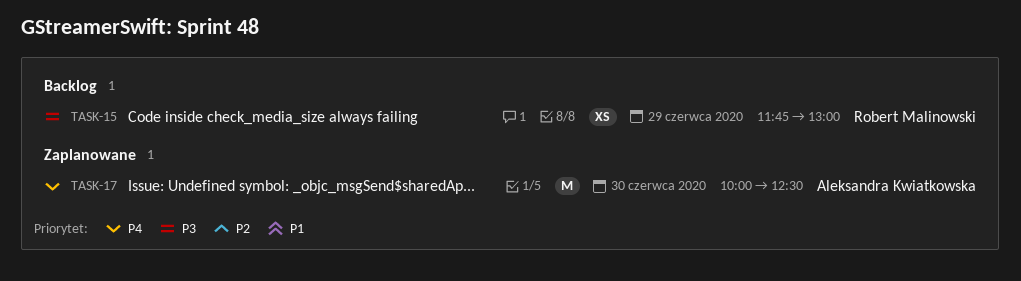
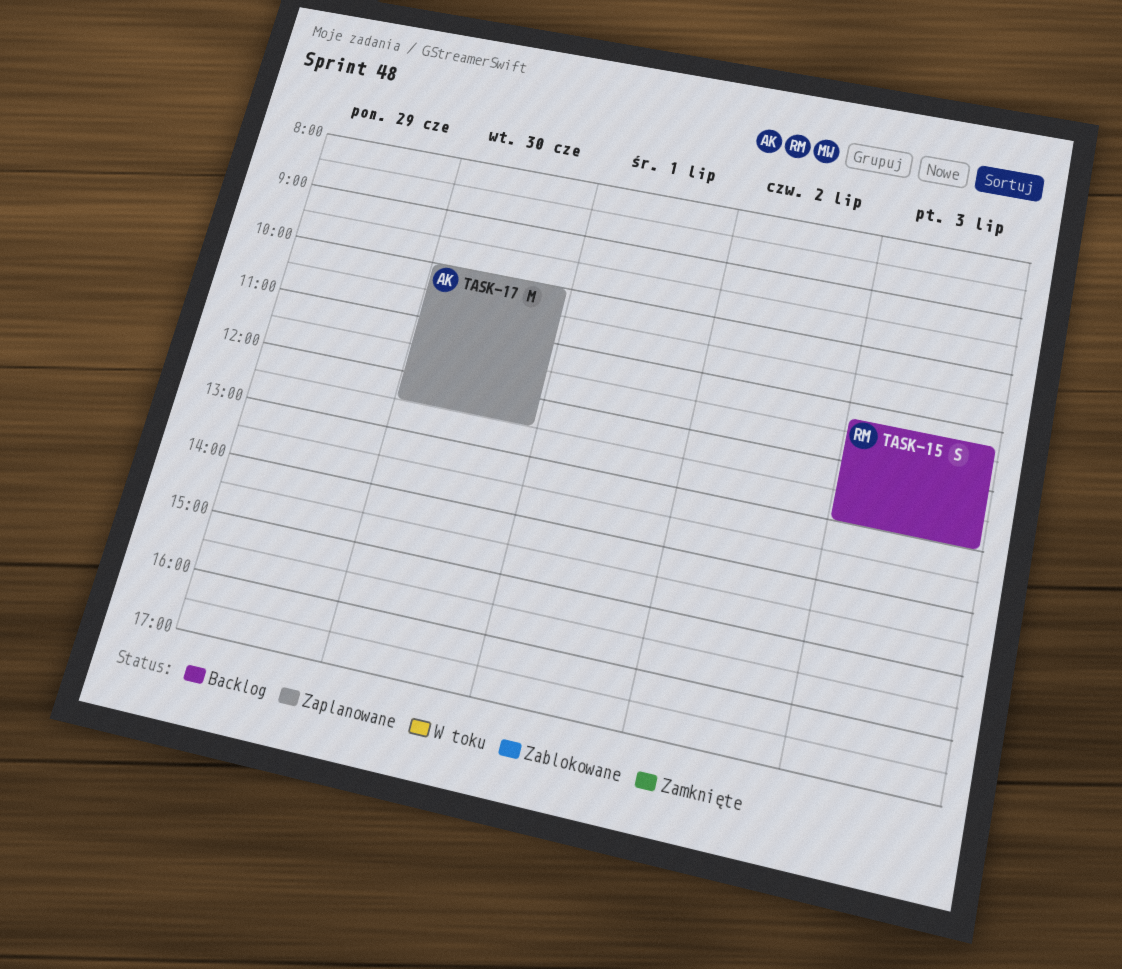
TASK-15, estimate: XS -> S
TASK-15, day: Jun 29 -> Jul 3
TASK-15, begins: 11:45 -> 11:15

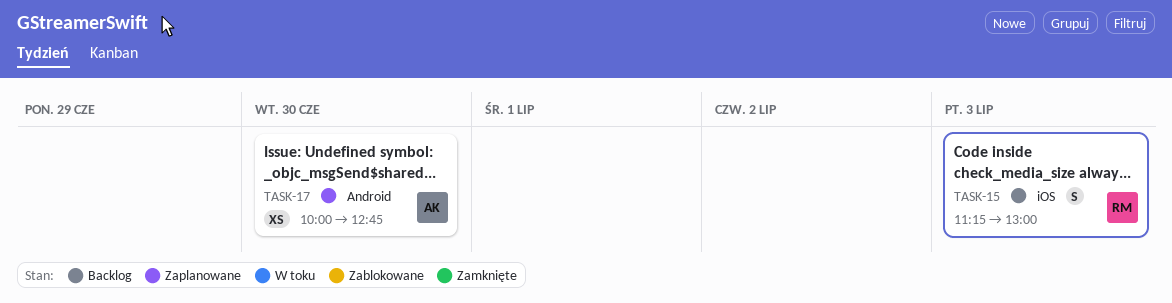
TASK-17, estimate: M -> XS
TASK-17, ends: 12:30 -> 12:45

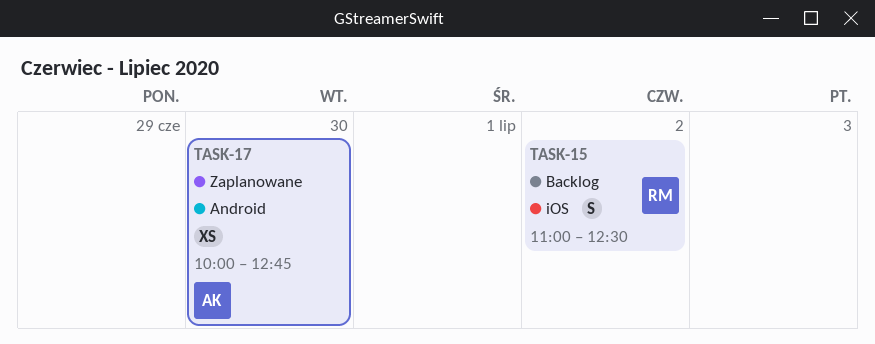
TASK-15, day: Jul 3 -> Jul 2
TASK-15, begins: 11:15 -> 11:00
TASK-15, ends: 13:00 -> 12:30

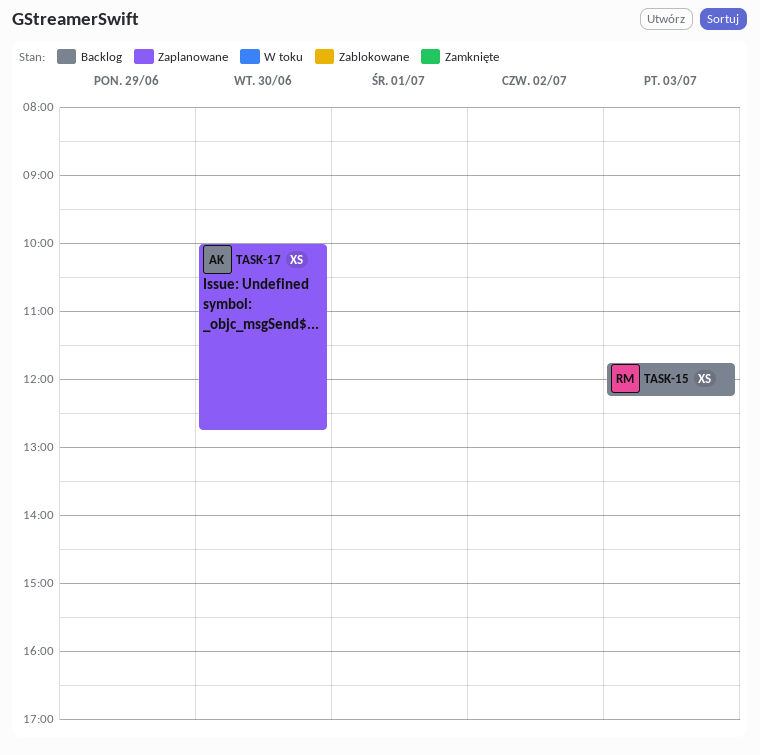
TASK-15, estimate: S -> XS
TASK-15, day: Jul 2 -> Jul 3
TASK-15, begins: 11:00 -> 11:45
TASK-15, ends: 12:30 -> 12:15

